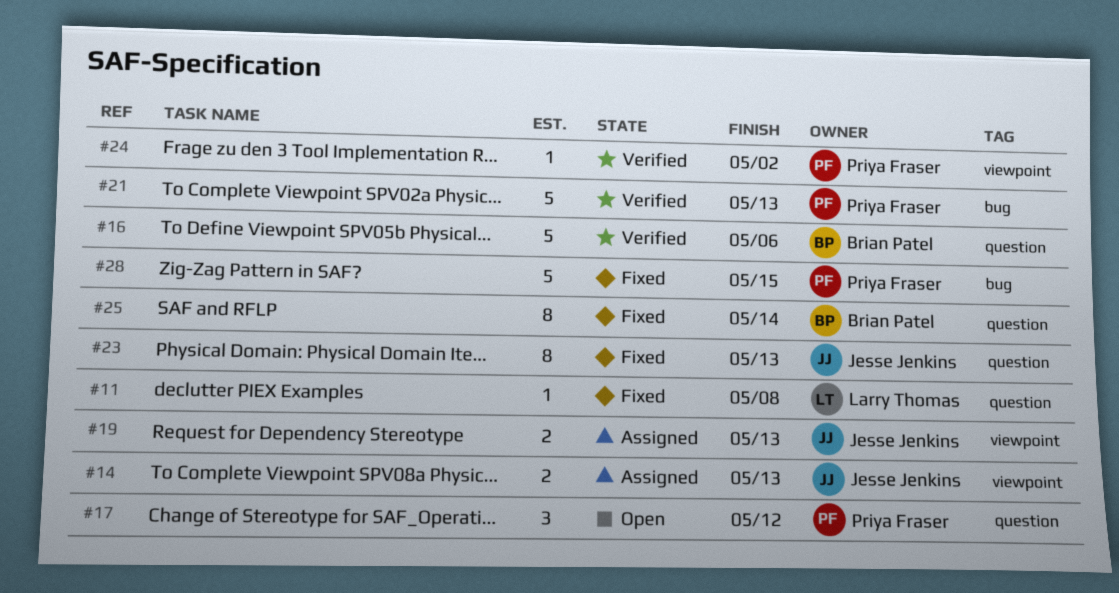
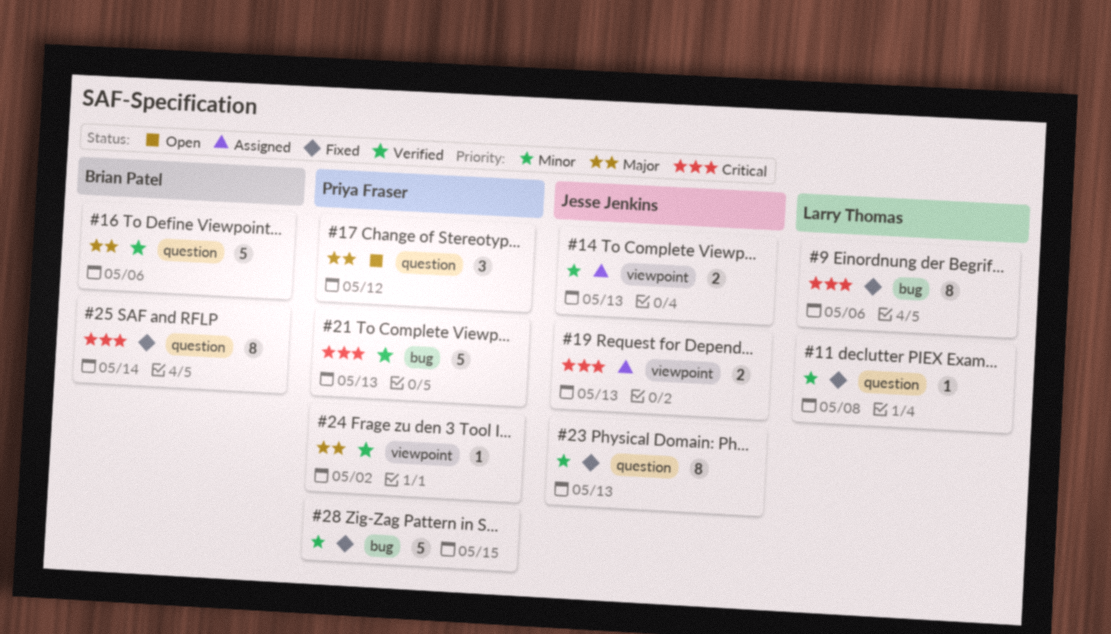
#9: none -> present

